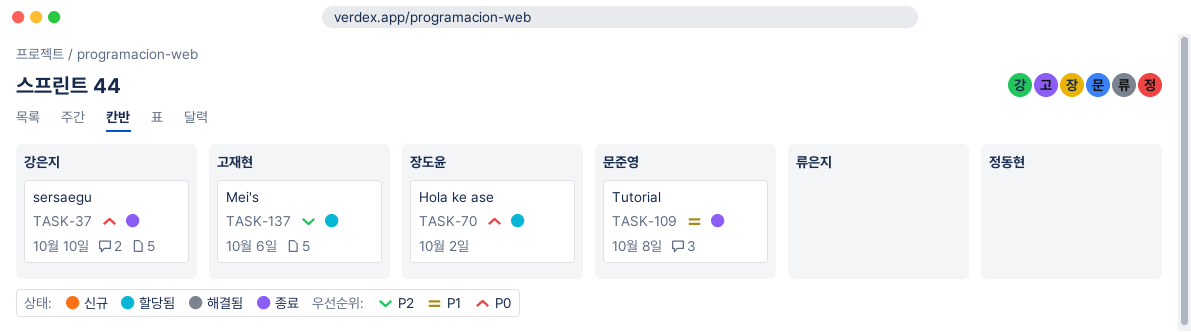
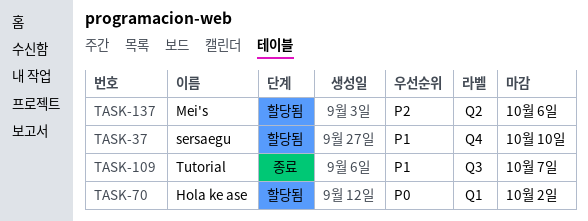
TASK-37, status: 종료 -> 할당됨
TASK-37, priority: P0 -> P1
TASK-109, due: Oct 8 -> Oct 7

